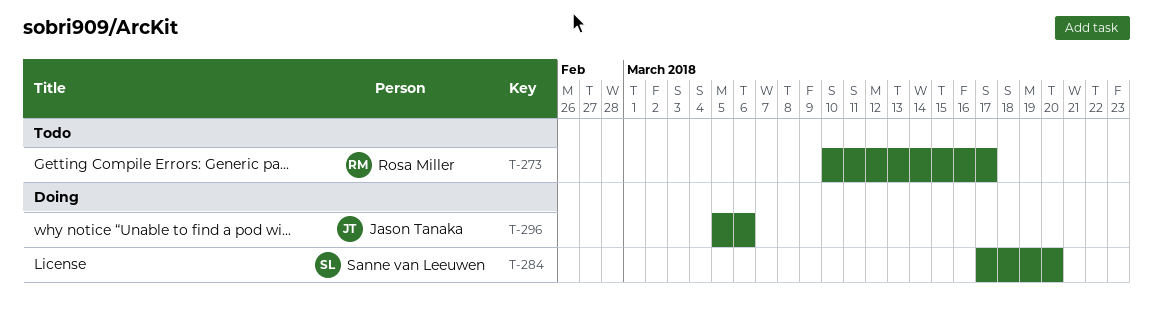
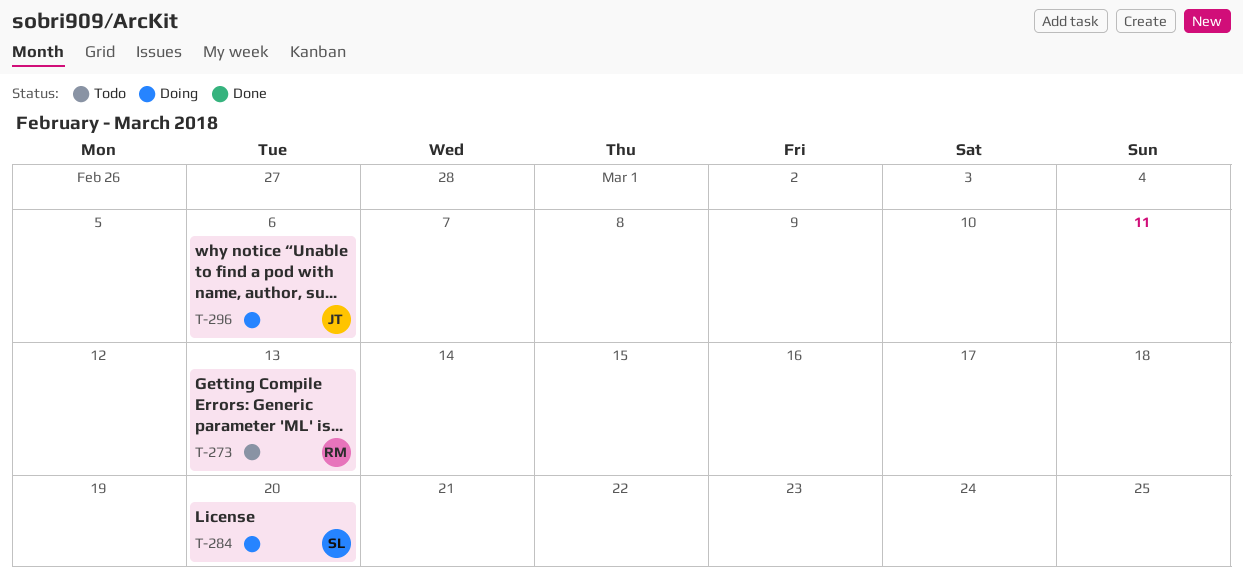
T-273, due: Mar 17 -> Mar 13

